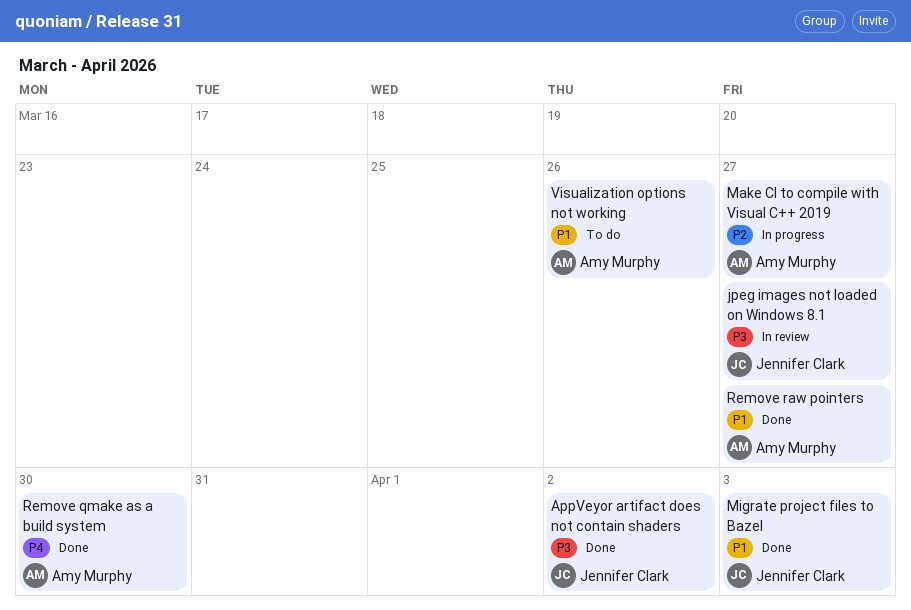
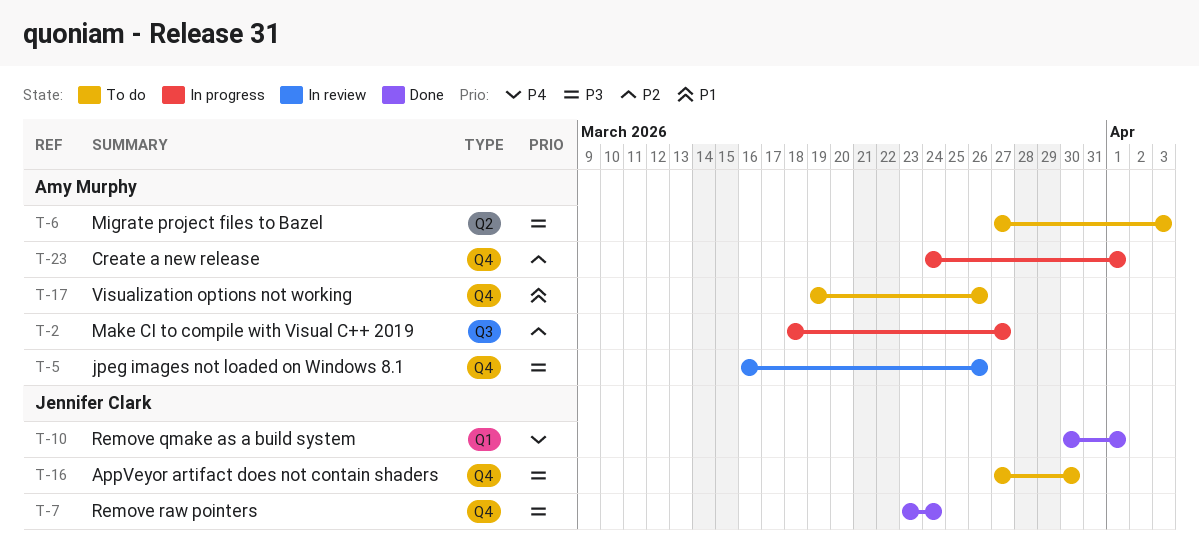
AppVeyor artifact does not contain shaders, status: Done -> To do
AppVeyor artifact does not contain shaders, due: Apr 2 -> Mar 30
Create a new release: none -> present
jpeg images not loaded on Windows 8.1, owner: Jennifer Clark -> Amy Murphy
jpeg images not loaded on Windows 8.1, due: Mar 27 -> Mar 26
Migrate project files to Bazel, status: Done -> To do
Migrate project files to Bazel, owner: Jennifer Clark -> Amy Murphy
Migrate project files to Bazel, priority: P1 -> P3
Remove qmake as a build system, owner: Amy Murphy -> Jennifer Clark
Remove qmake as a build system, due: Mar 30 -> Apr 1
Remove raw pointers, owner: Amy Murphy -> Jennifer Clark
Remove raw pointers, priority: P1 -> P3
Remove raw pointers, due: Mar 27 -> Mar 24

